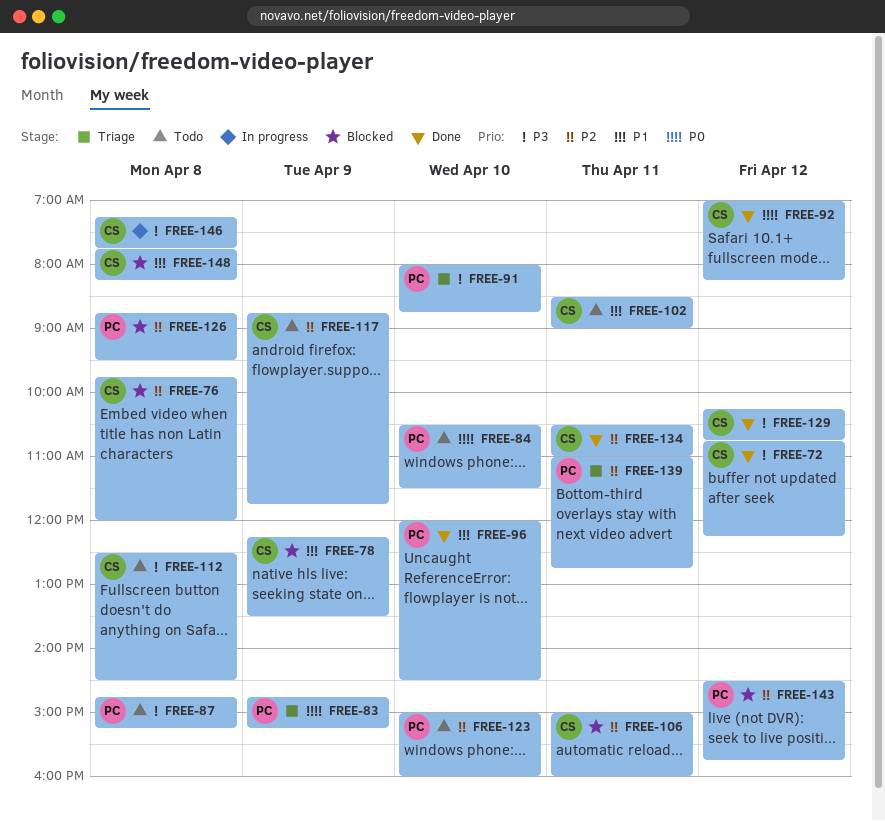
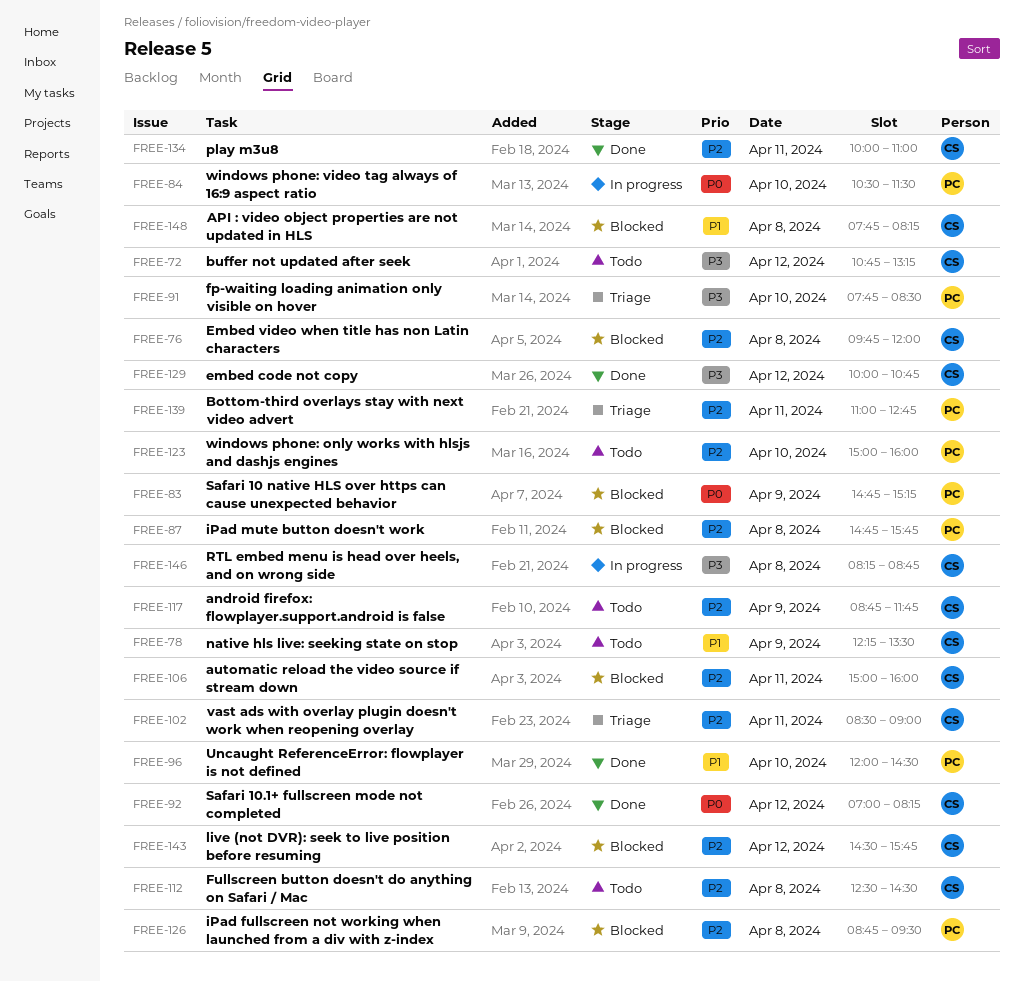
FREE-72, status: Done -> Todo
FREE-72, ends: 12:15 -> 13:15
FREE-78, status: Blocked -> Todo
FREE-83, status: Triage -> Blocked
FREE-84, status: Todo -> In progress
FREE-87, status: Todo -> Blocked
FREE-87, priority: P3 -> P2
FREE-87, ends: 15:15 -> 15:45
FREE-91, begins: 08:00 -> 07:45
FREE-91, ends: 08:45 -> 08:30
FREE-102, status: Todo -> Triage
FREE-102, priority: P1 -> P2
FREE-112, priority: P3 -> P2
FREE-129, begins: 10:15 -> 10:00
FREE-134, begins: 10:30 -> 10:00
FREE-143, owner: PC -> CS
FREE-146, begins: 07:15 -> 08:15
FREE-146, ends: 07:45 -> 08:45

